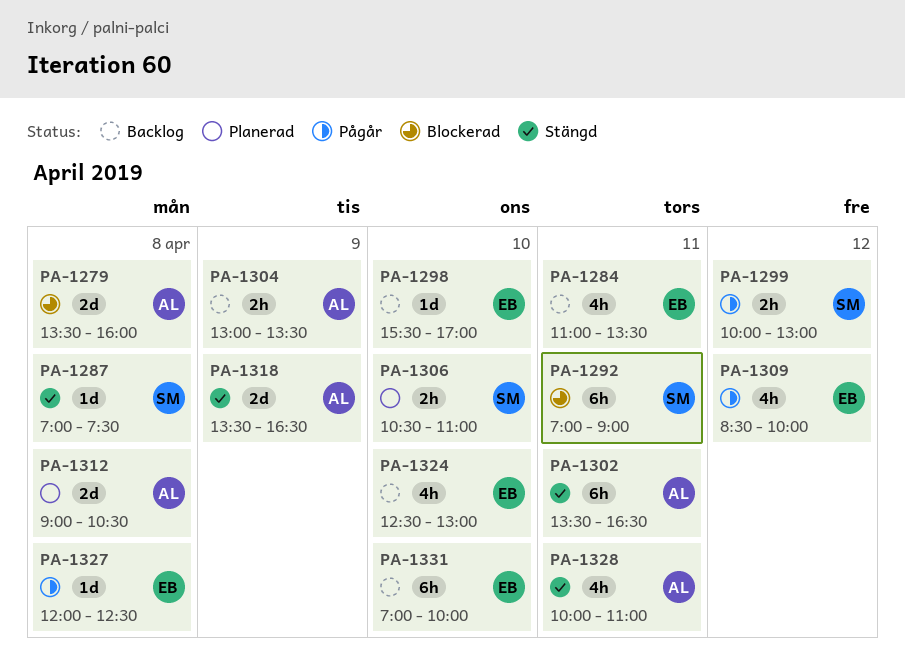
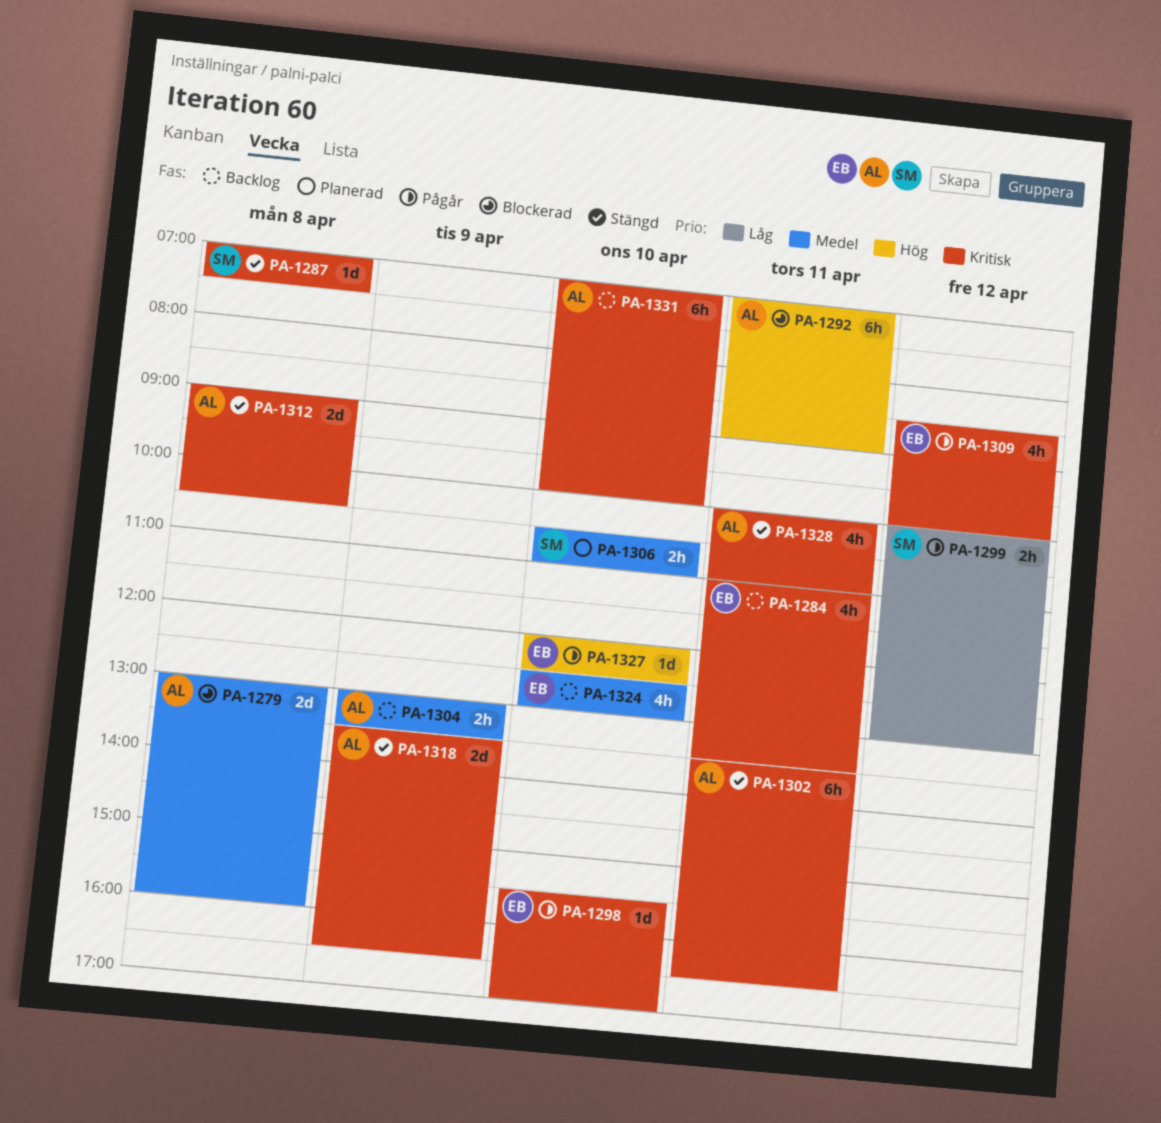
PA-1279, begins: 13:30 -> 13:00
PA-1292, owner: SM -> AL
PA-1298, status: Backlog -> Pågår
PA-1312, status: Planerad -> Stängd
PA-1327, day: Apr 8 -> Apr 10
PA-1331, owner: EB -> AL

